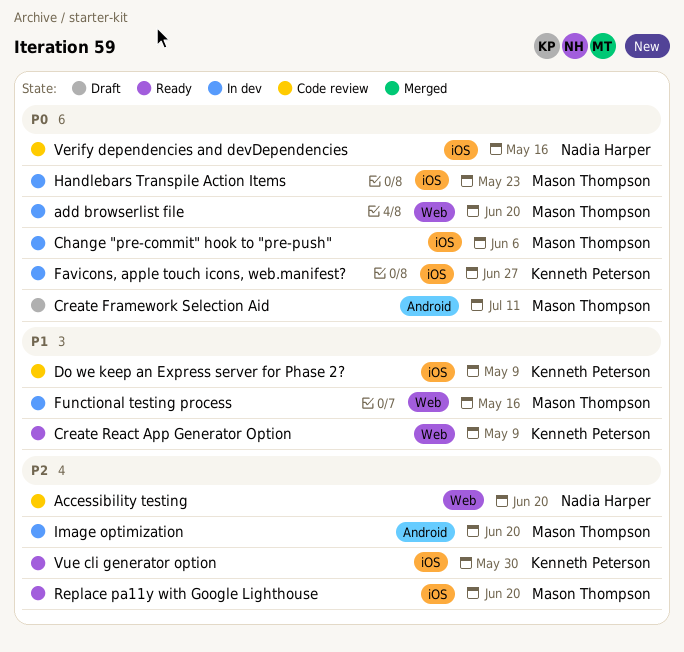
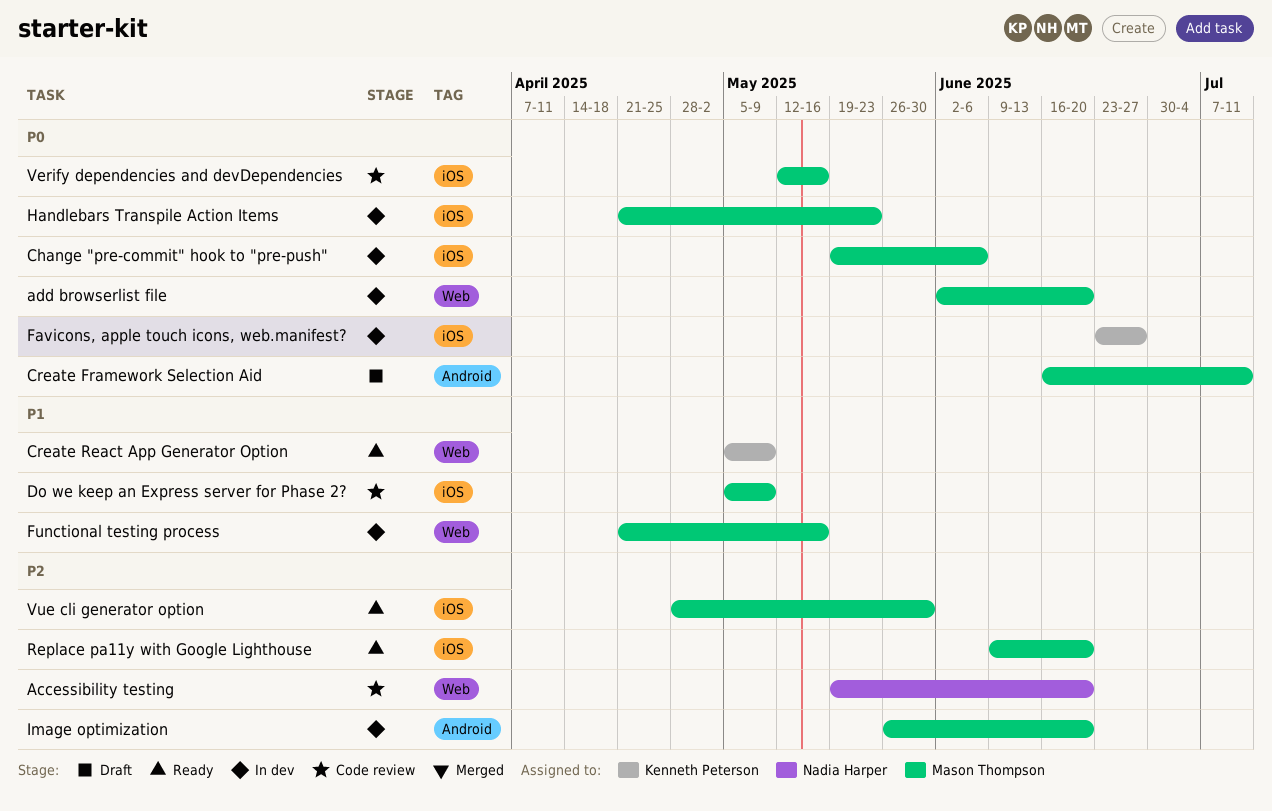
Do we keep an Express server for Phase 2?, owner: Kenneth Peterson -> Mason Thompson
Verify dependencies and devDependencies, owner: Nadia Harper -> Mason Thompson
Vue cli generator option, owner: Kenneth Peterson -> Mason Thompson

